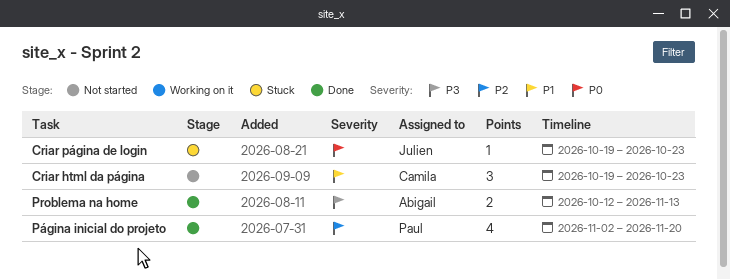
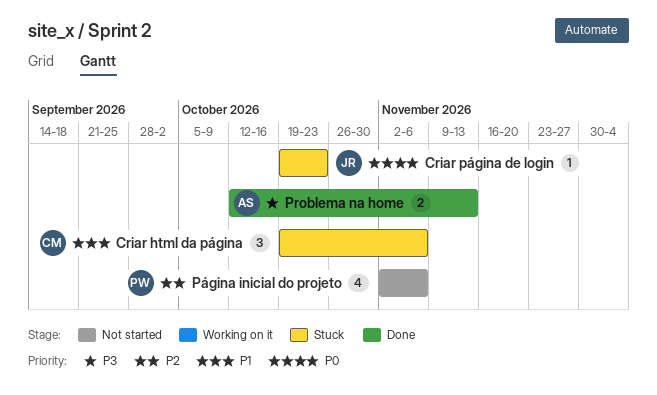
Criar html da página, status: Not started -> Stuck
Criar html da página, due: Oct 23 -> Nov 6
Página inicial do projeto, status: Done -> Not started
Página inicial do projeto, due: Nov 20 -> Nov 6

